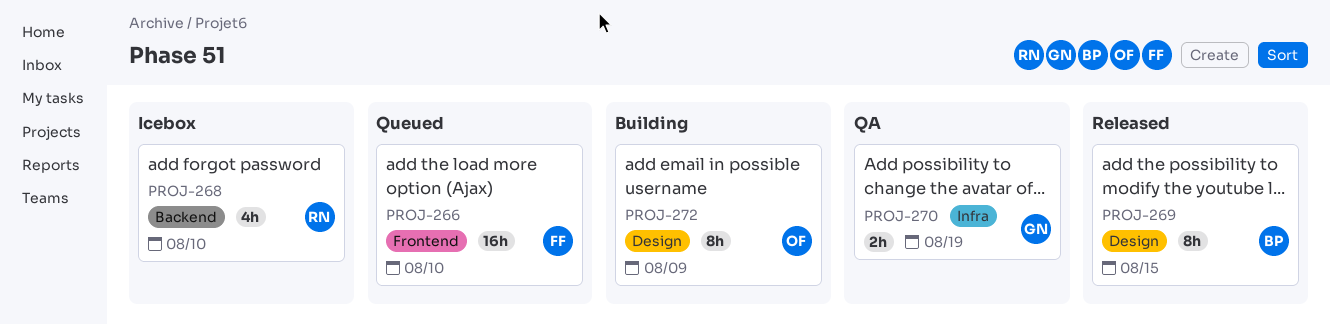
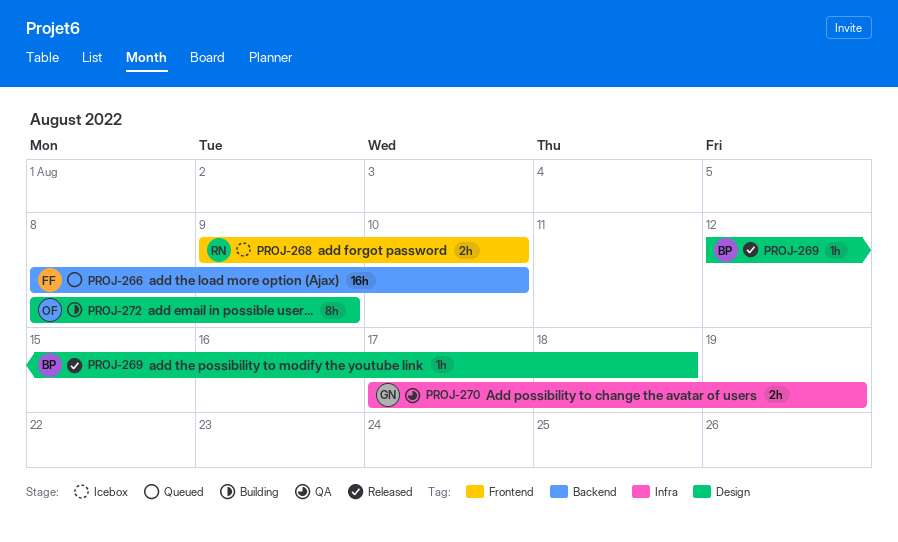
PROJ-266, label: Frontend -> Backend
PROJ-268, label: Backend -> Frontend
PROJ-268, estimate: 4h -> 2h
PROJ-269, estimate: 8h -> 1h
PROJ-269, due: Aug 15 -> Aug 18

